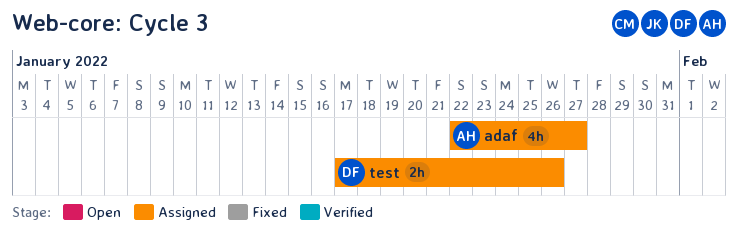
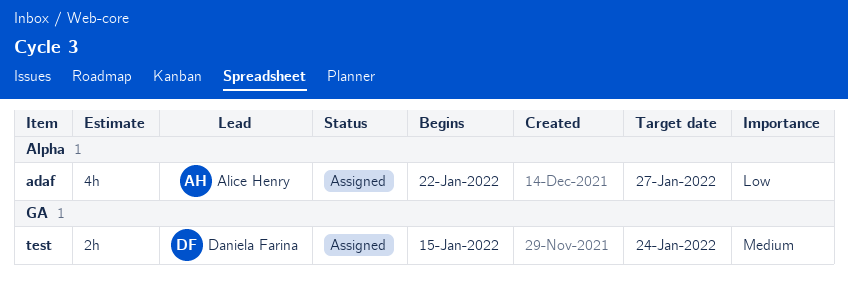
test, start: Jan 17 -> Jan 15
test, due: Jan 26 -> Jan 24

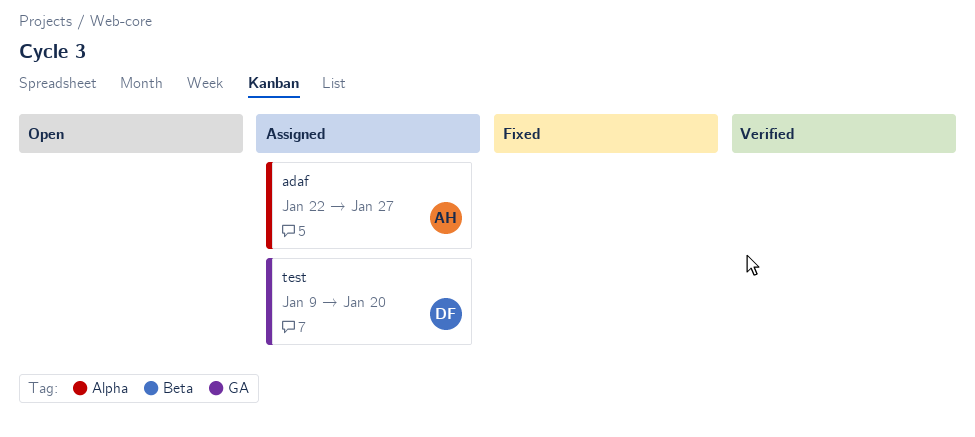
test, start: Jan 15 -> Jan 9
test, due: Jan 24 -> Jan 20

